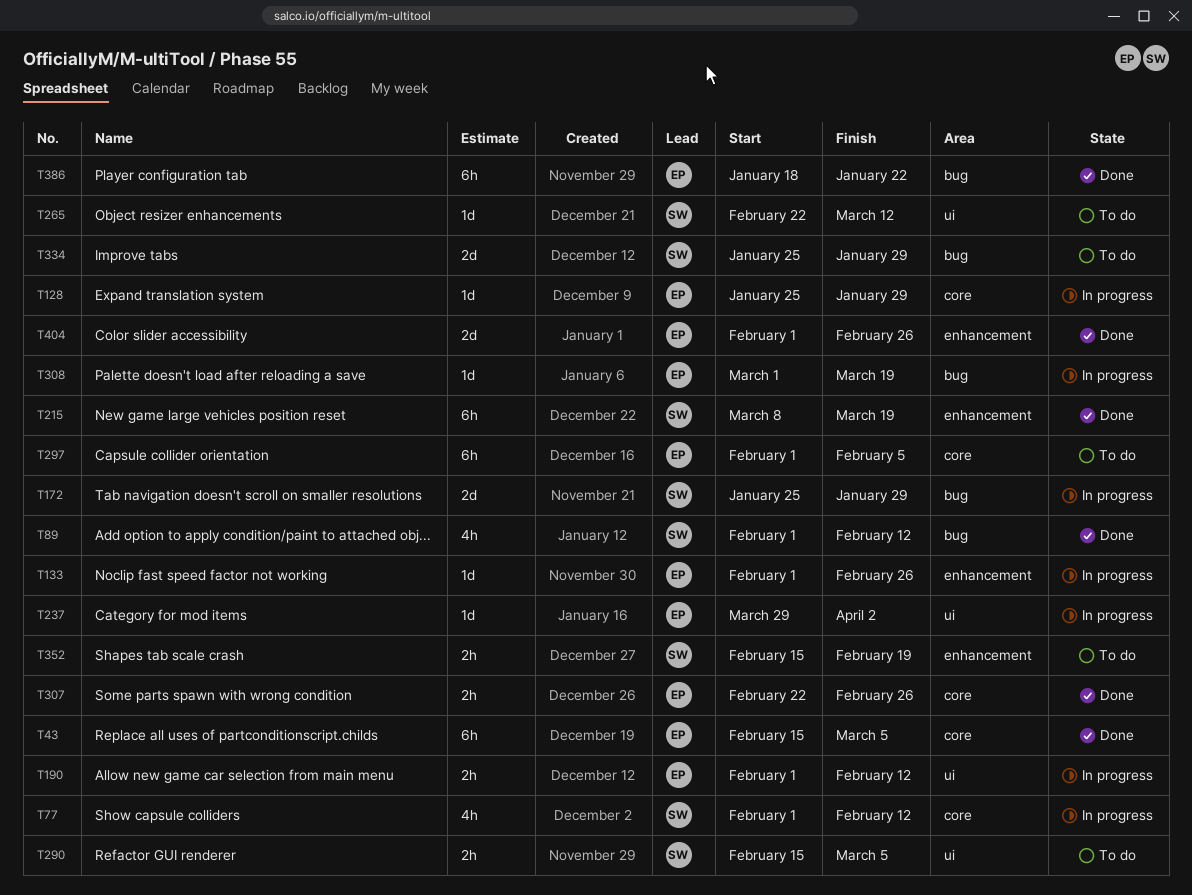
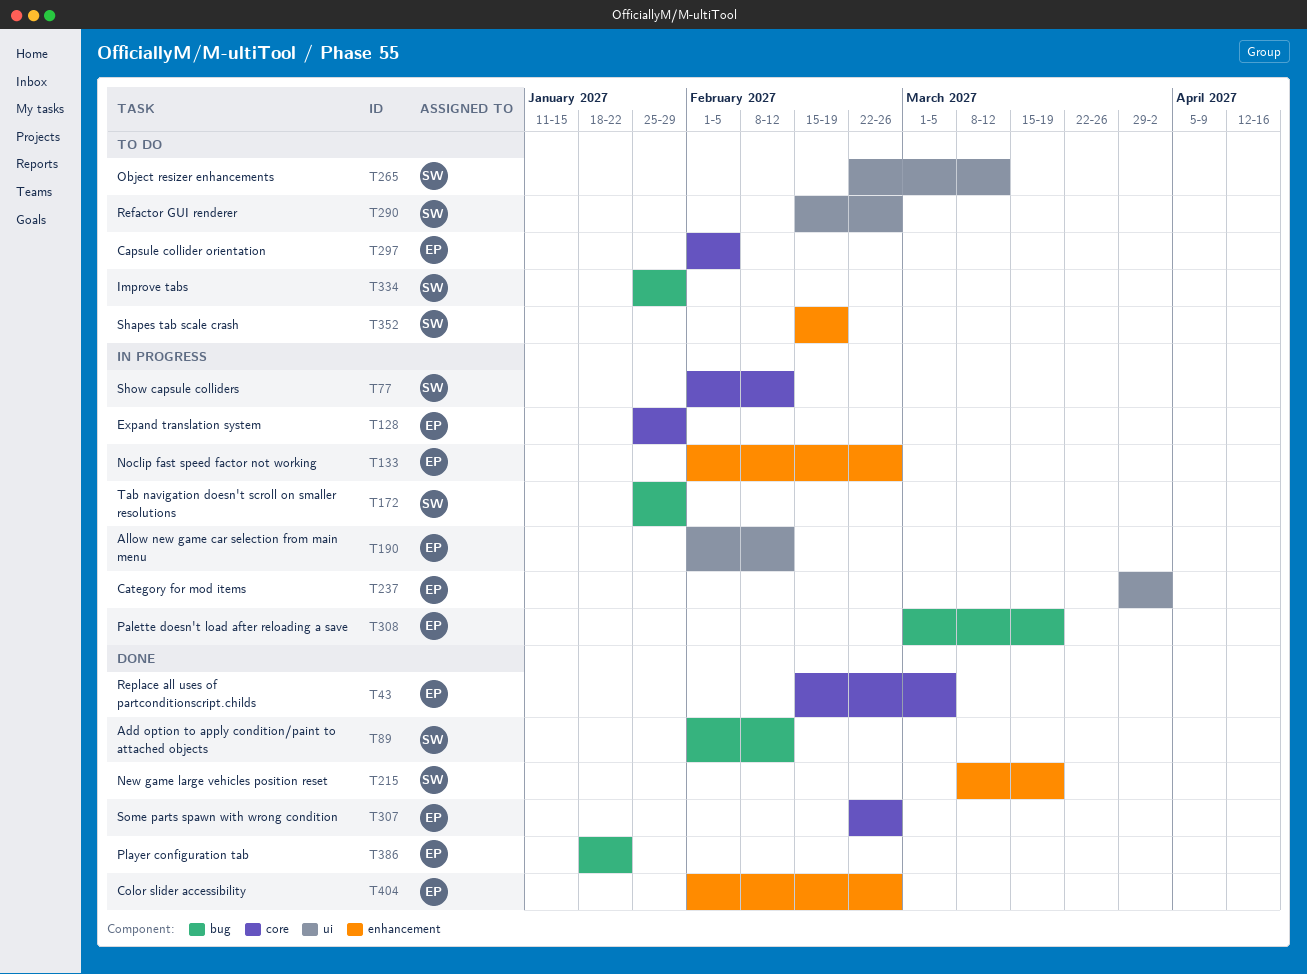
T290, due: Mar 5 -> Feb 26

